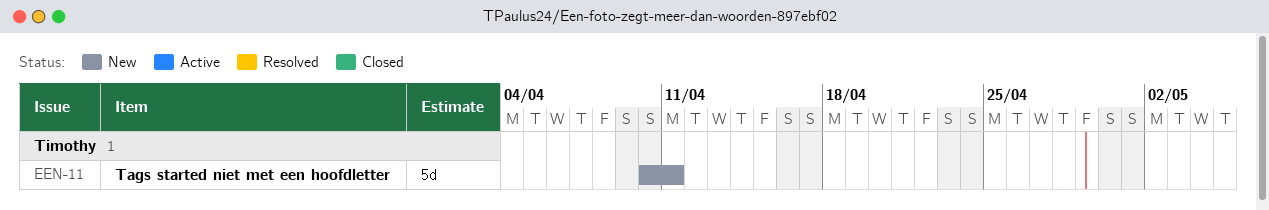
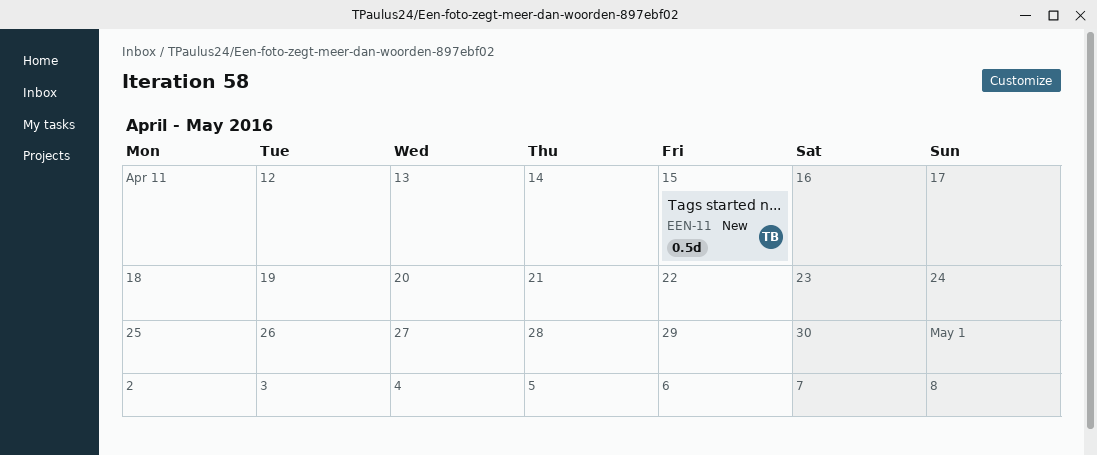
EEN-11, estimate: 5d -> 0.5d
EEN-11, due: Apr 11 -> Apr 15

